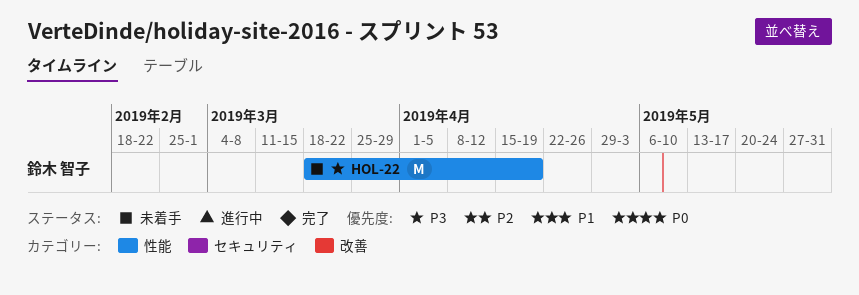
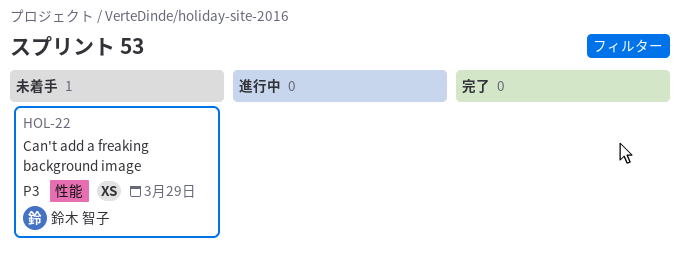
HOL-22, estimate: M -> XS
HOL-22, due: Apr 19 -> Mar 29

